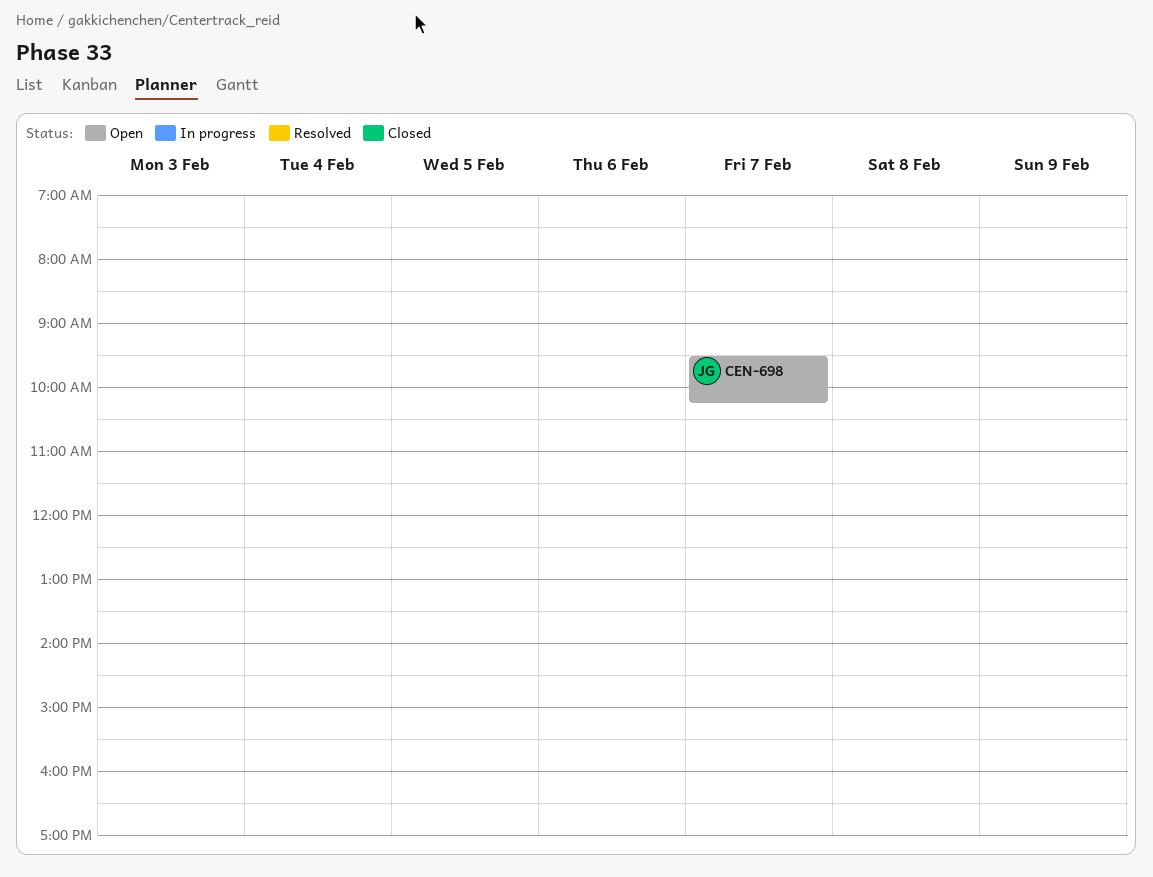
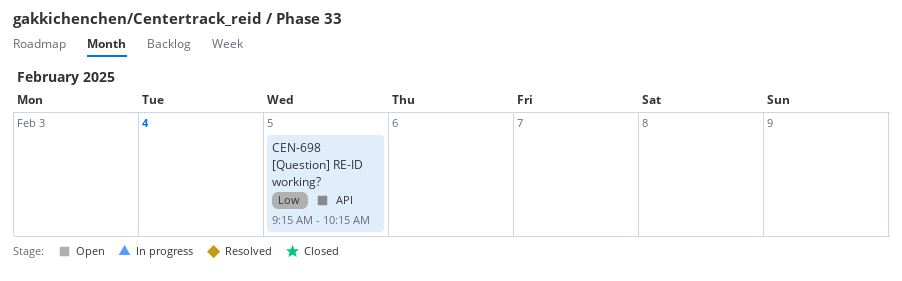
CEN-698, day: Feb 7 -> Feb 5
CEN-698, begins: 09:30 -> 09:15

